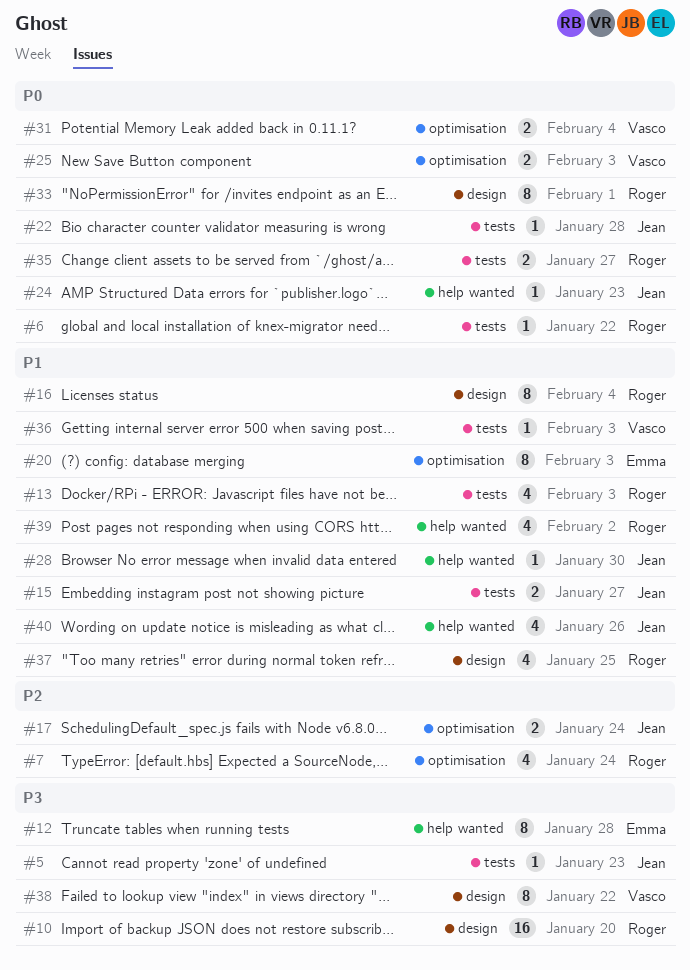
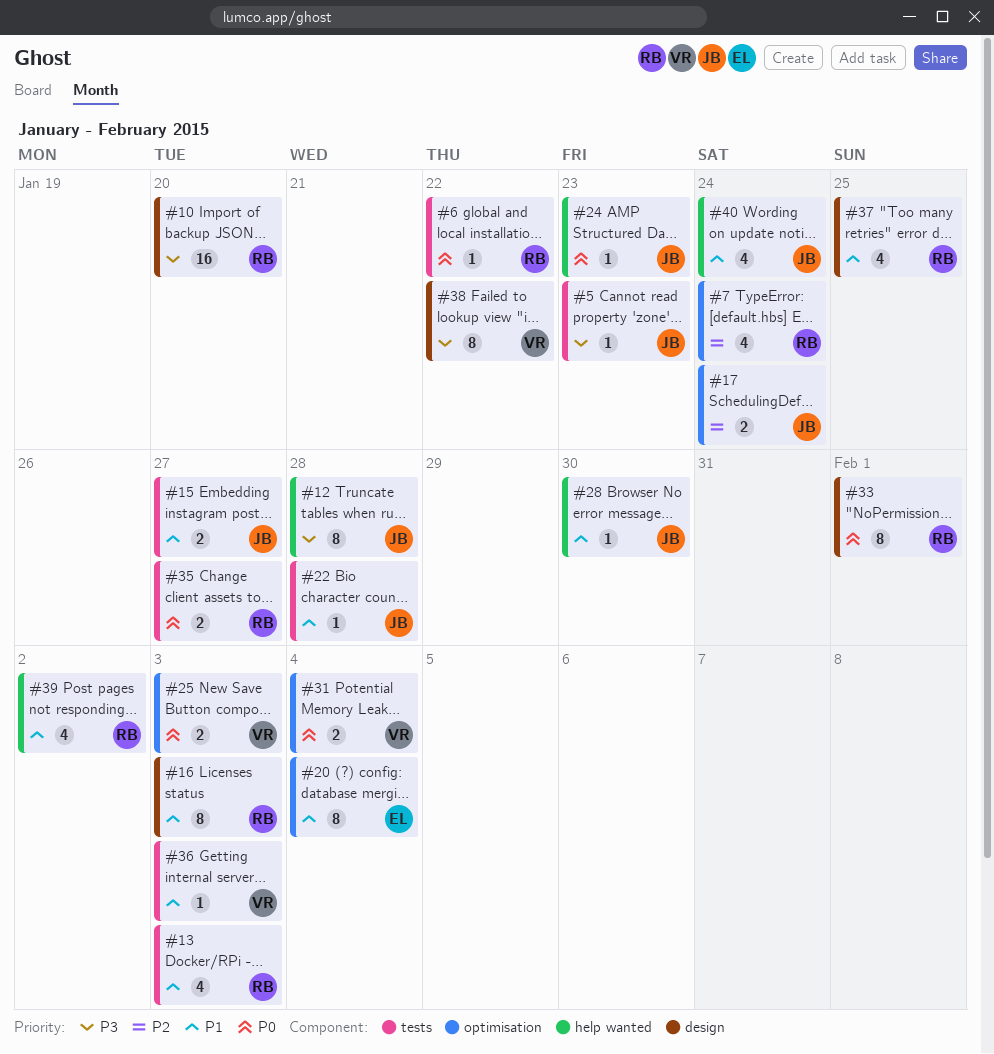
#12, owner: Emma -> Jean
#16, due: Feb 4 -> Feb 3
#20, due: Feb 3 -> Feb 4
#22, priority: P0 -> P1
#40, due: Jan 26 -> Jan 24

